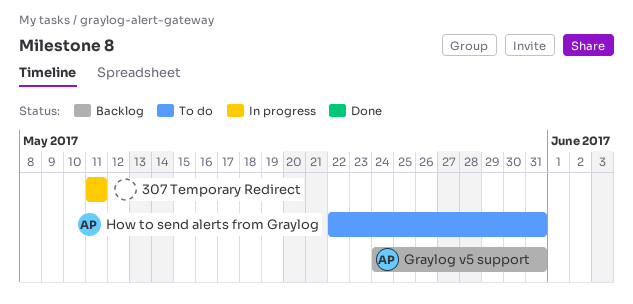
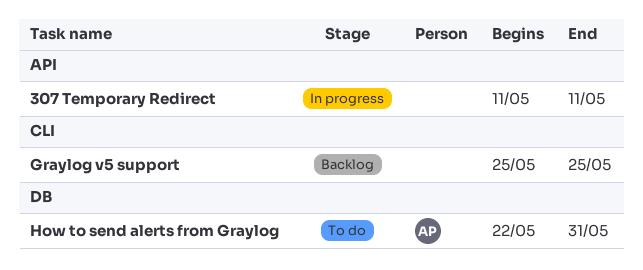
Graylog v5 support, owner: AP -> none
Graylog v5 support, start: May 24 -> May 25
Graylog v5 support, due: May 31 -> May 25

